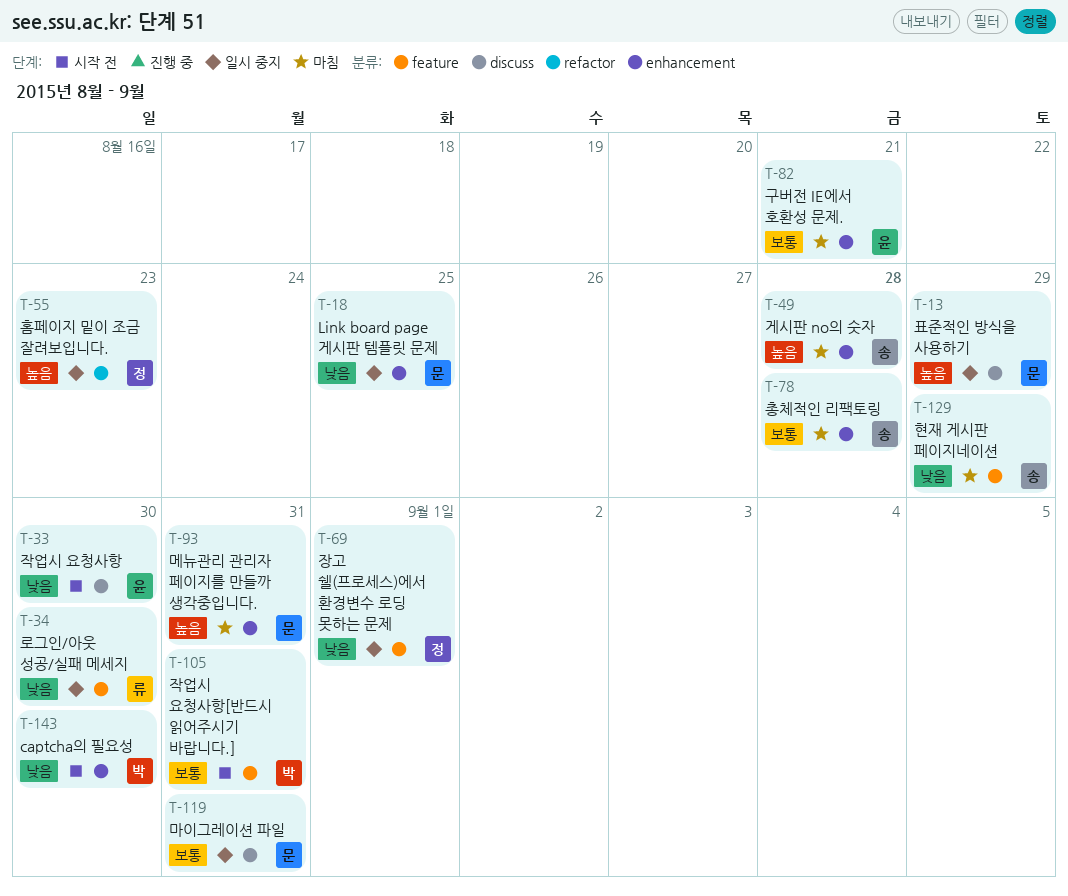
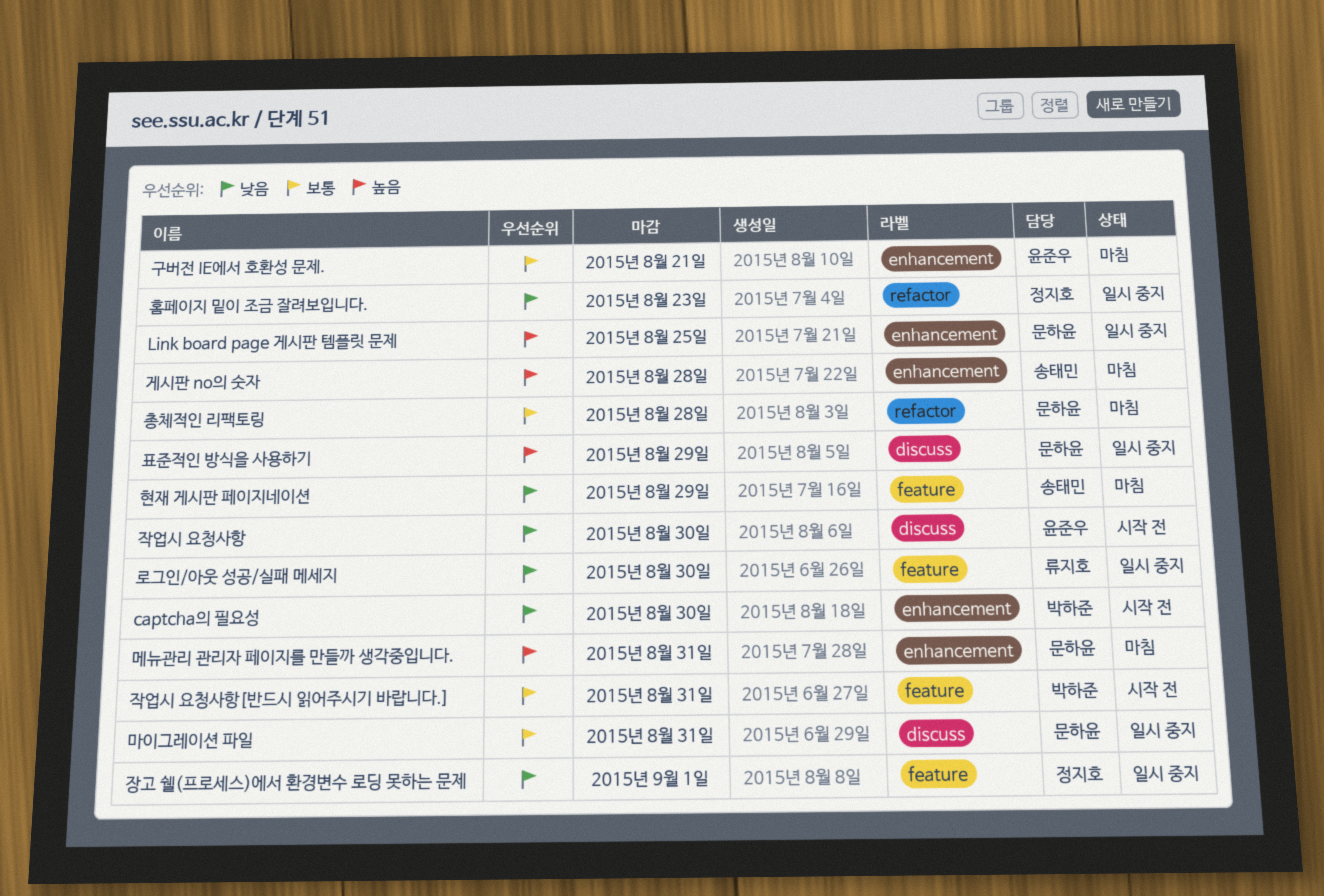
Link board page 게시판 템플릿 문제, priority: 낮음 -> 높음
총체적인 리팩토링, owner: 송태민 -> 문하윤
총체적인 리팩토링, label: enhancement -> refactor
홈페이지 밑이 조금 잘려보입니다., priority: 높음 -> 낮음

